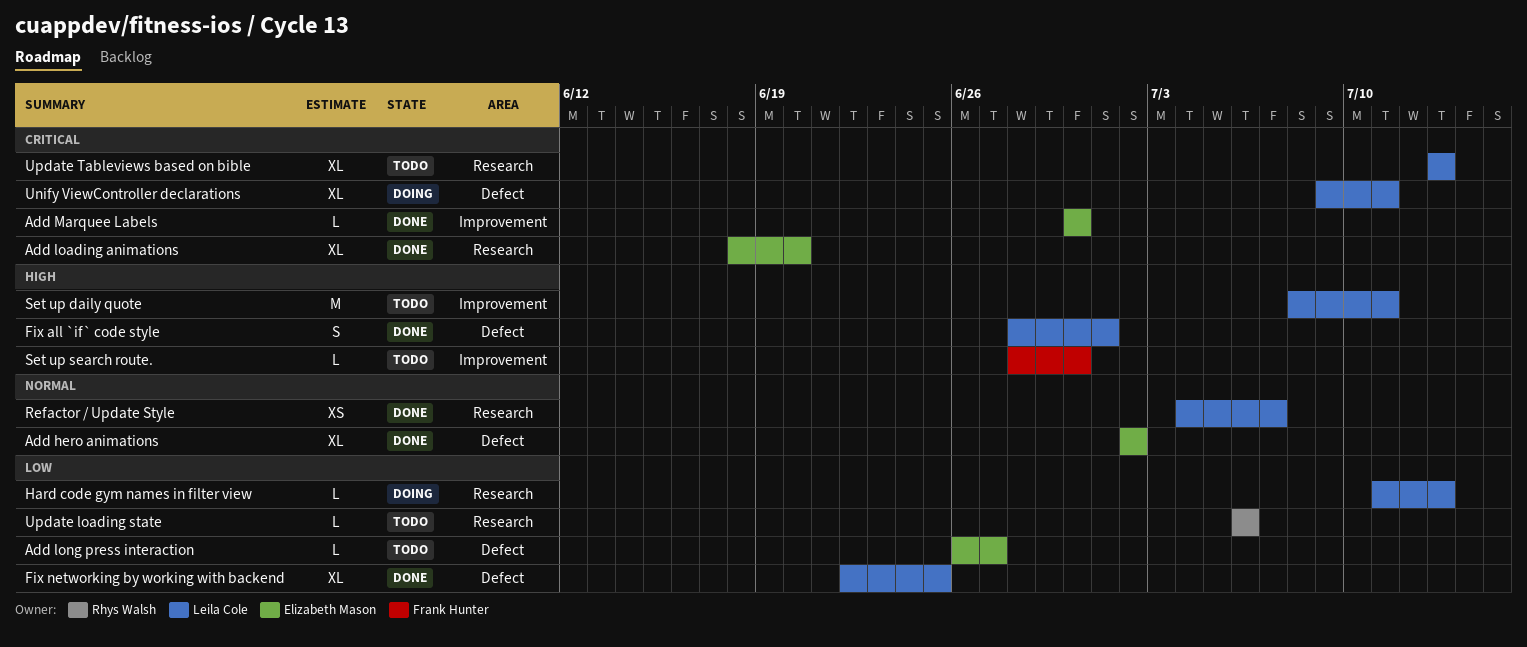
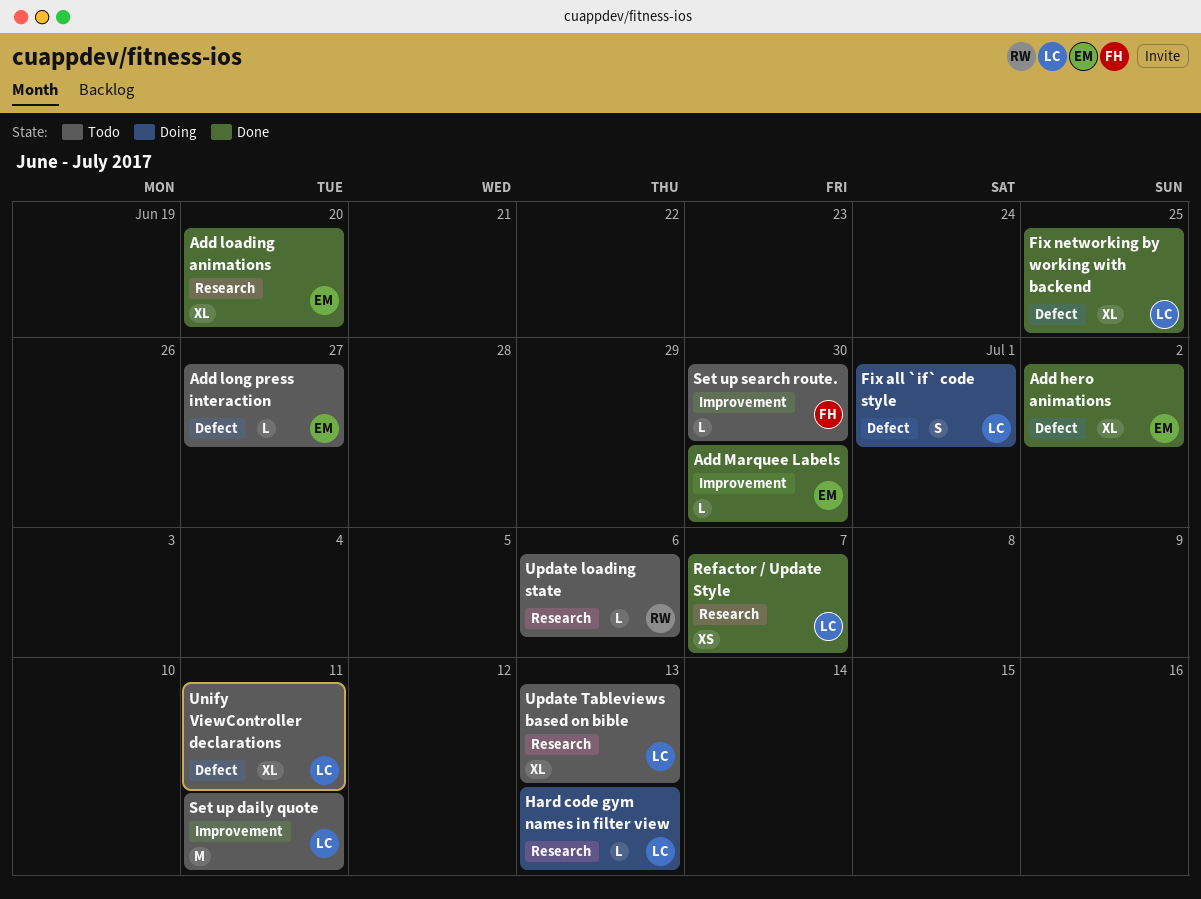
Fix all `if` code style, status: Done -> Doing
Unify ViewController declarations, status: Doing -> Todo

